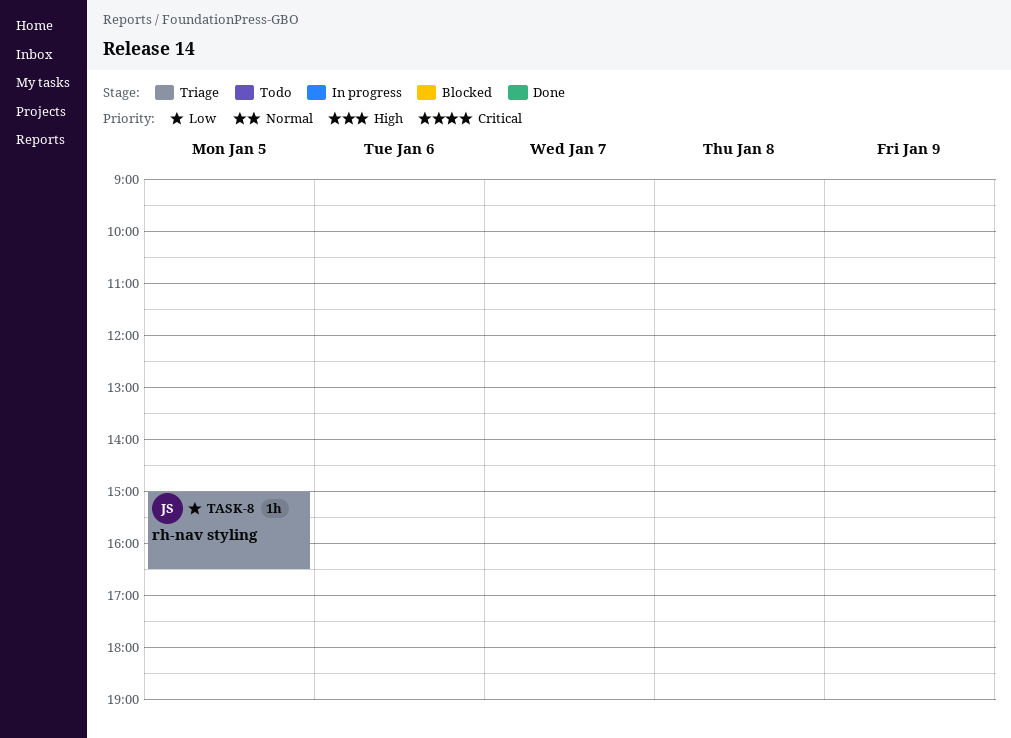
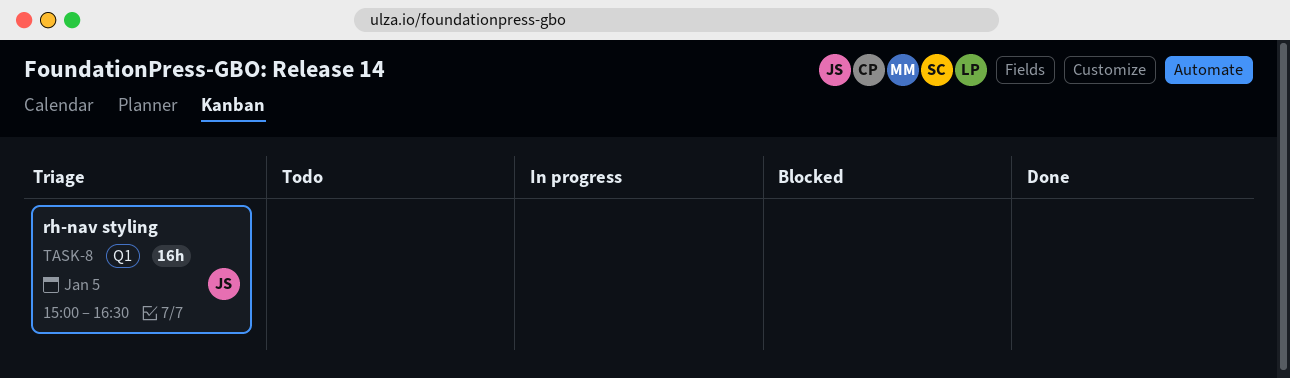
TASK-8, estimate: 1h -> 16h

